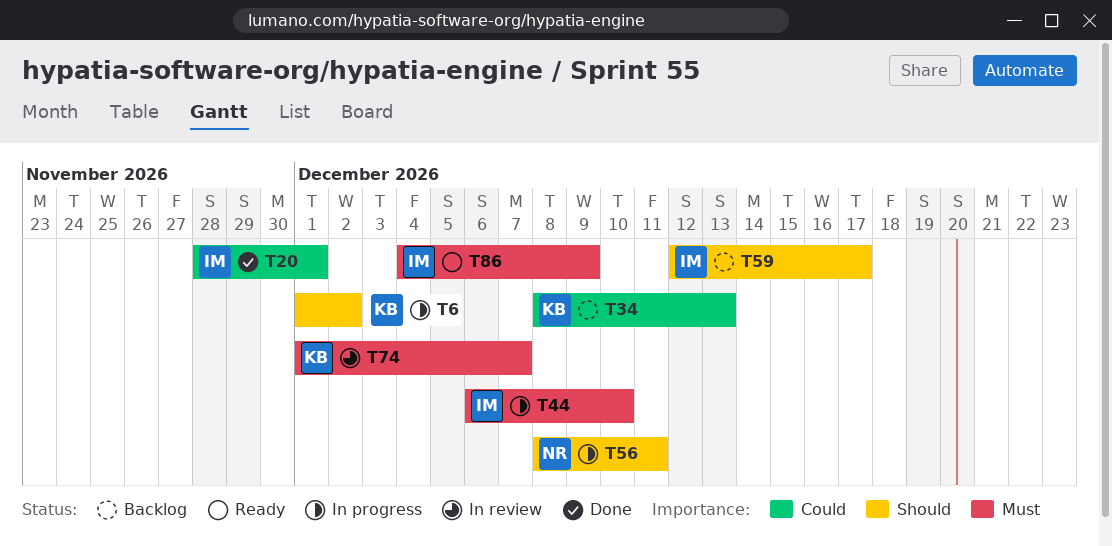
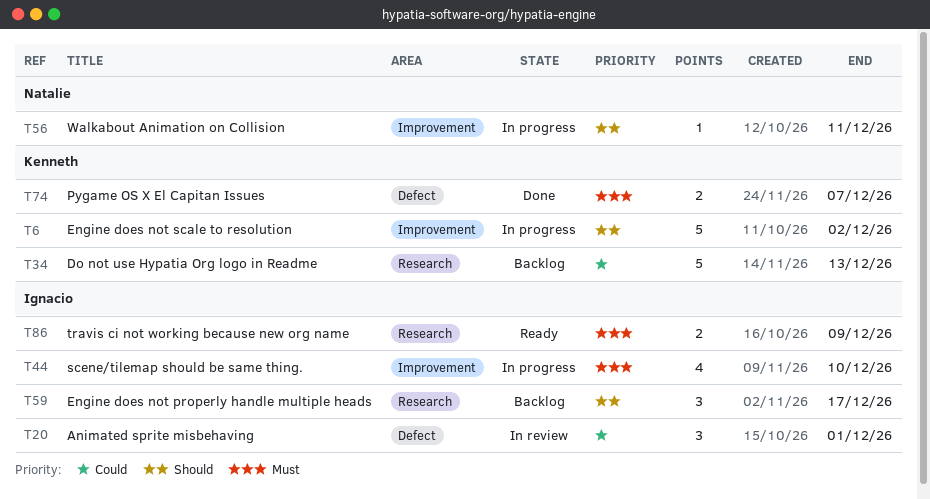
T20, status: Done -> In review
T74, status: In review -> Done

